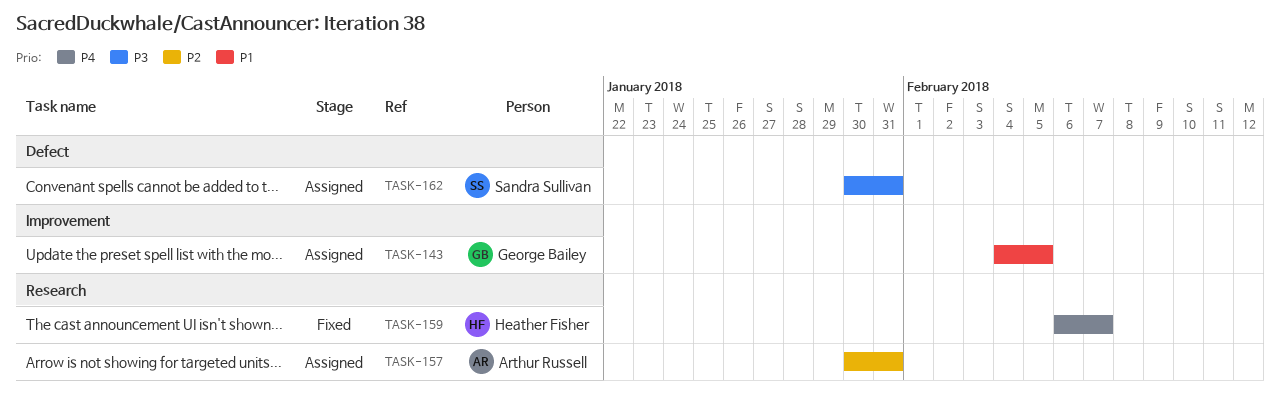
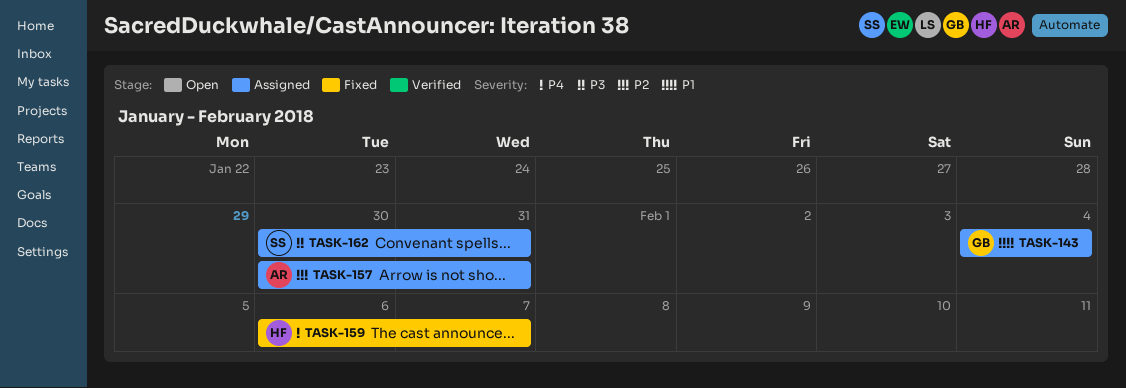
TASK-143, due: Feb 5 -> Feb 4

